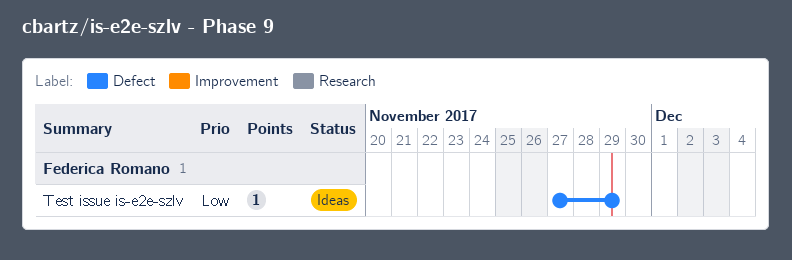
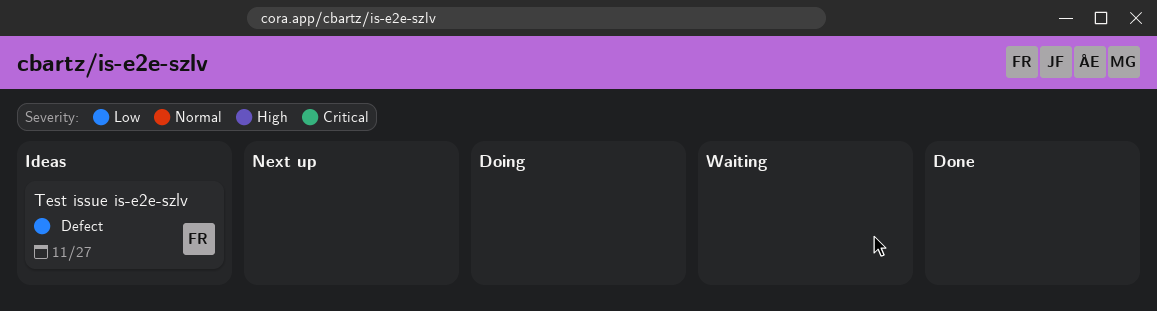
Test issue is-e2e-szlv, due: Nov 29 -> Nov 27

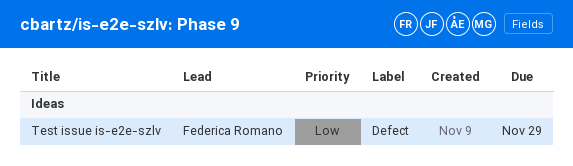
Test issue is-e2e-szlv, due: Nov 27 -> Nov 29

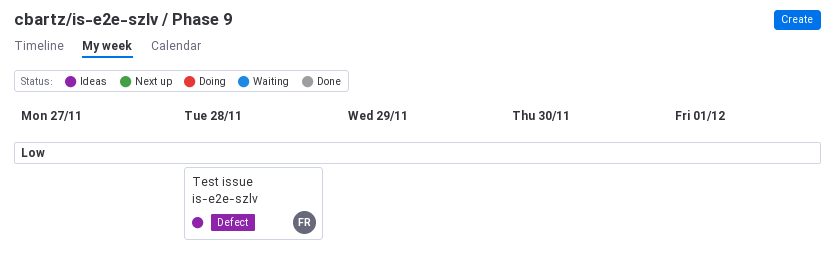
Test issue is-e2e-szlv, due: Nov 29 -> Nov 28

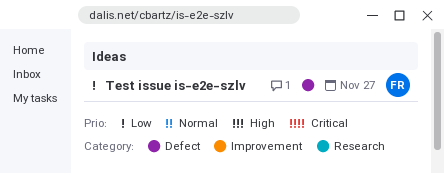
Test issue is-e2e-szlv, due: Nov 28 -> Nov 27

